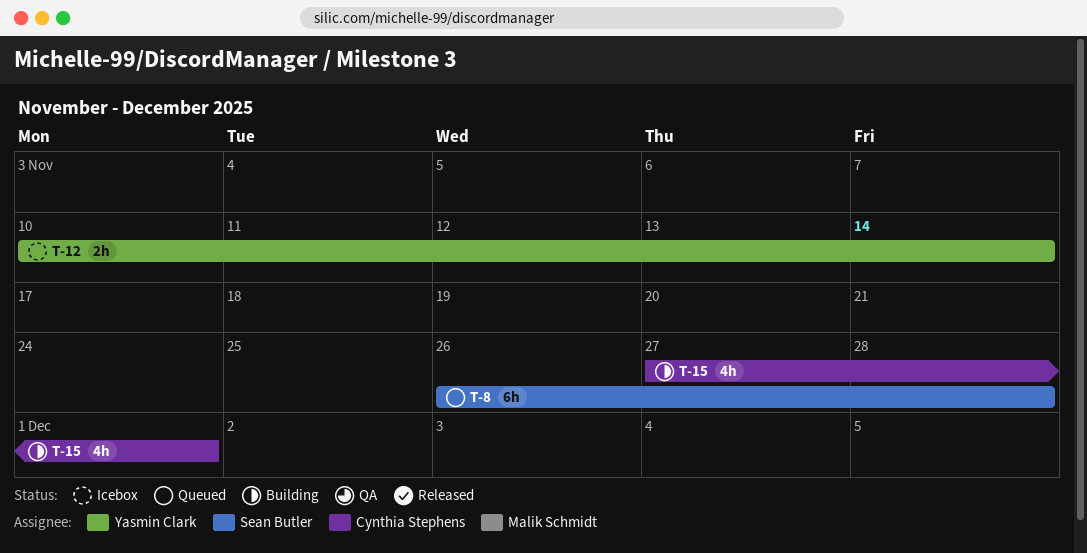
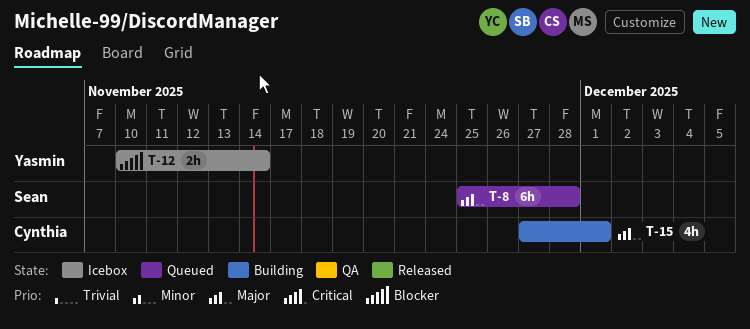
T-8, start: Nov 26 -> Nov 25

